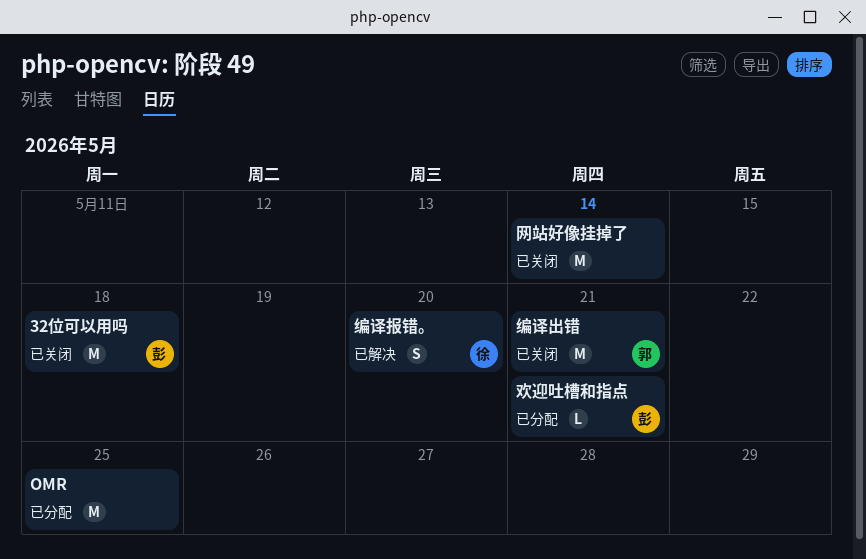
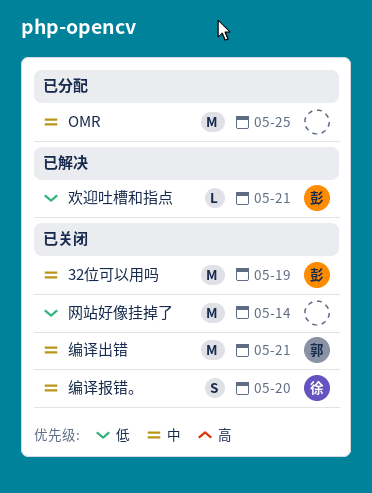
32位可以用吗, due: May 18 -> May 19
欢迎吐槽和指点, status: 已分配 -> 已解决
编译报错。, status: 已解决 -> 已关闭

